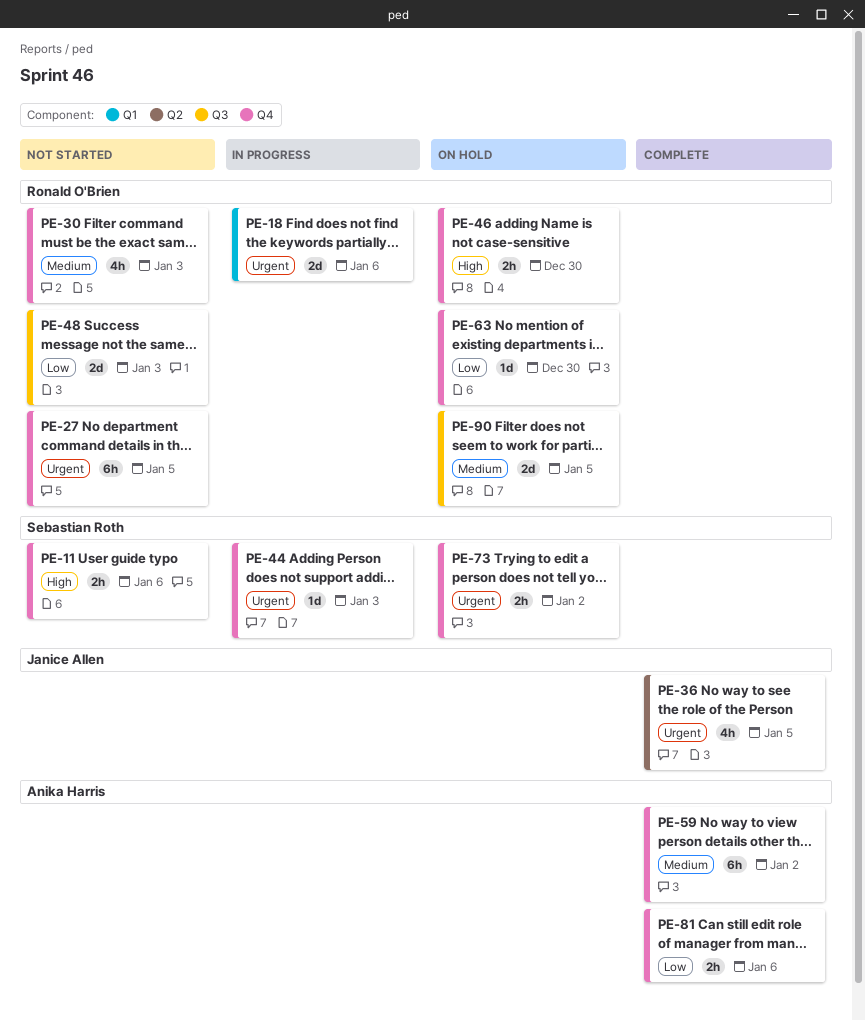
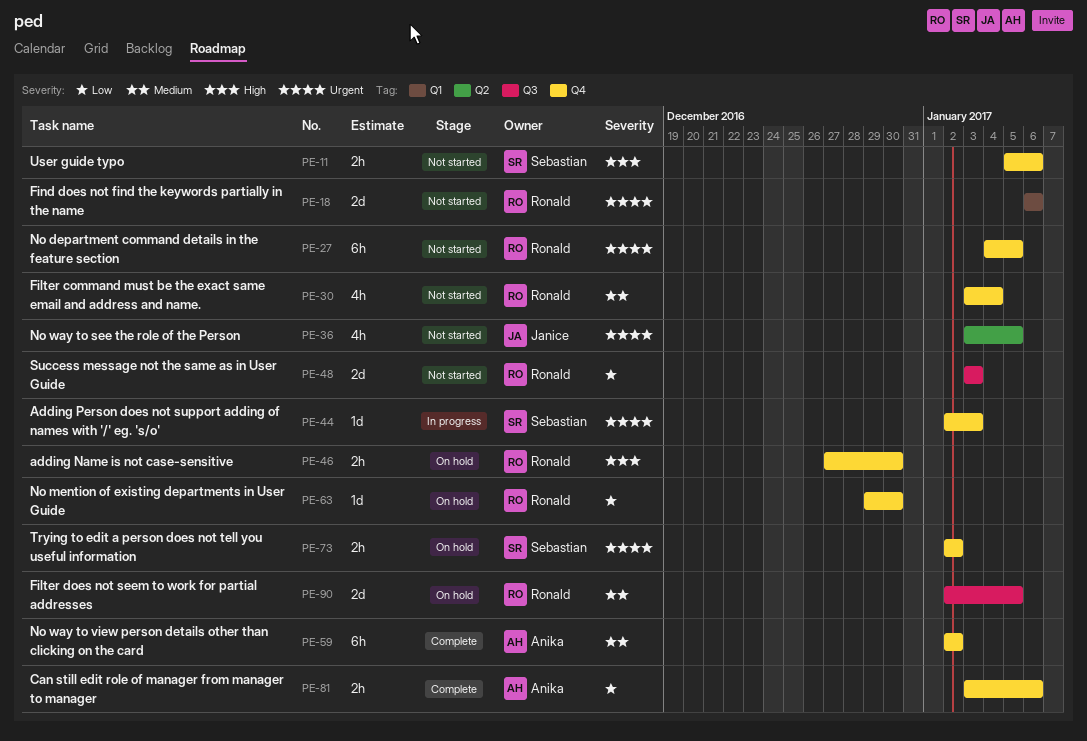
PE-18, status: In progress -> Not started
PE-30, due: Jan 3 -> Jan 4
PE-36, status: Complete -> Not started

